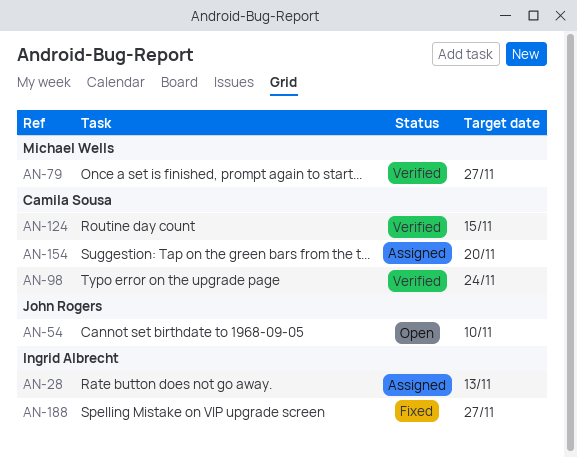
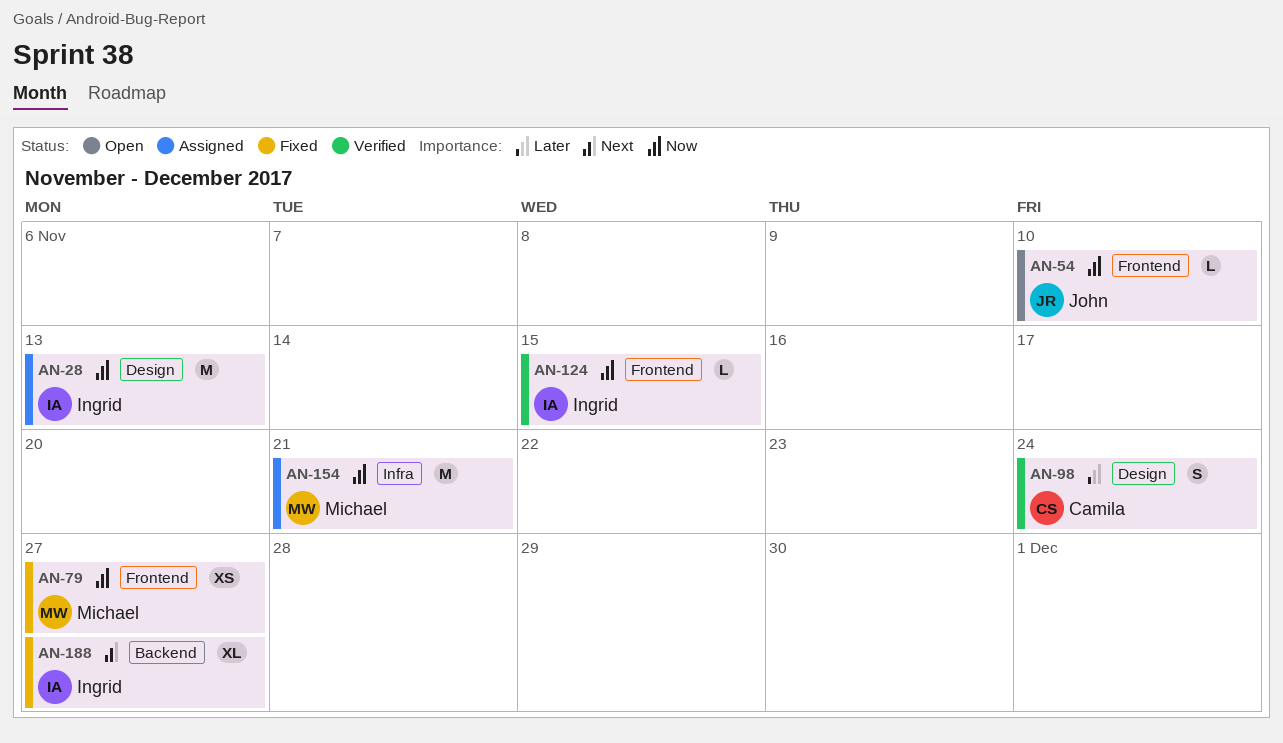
AN-79, status: Verified -> Fixed
AN-124, owner: Camila Sousa -> Ingrid Albrecht
AN-154, owner: Camila Sousa -> Michael Wells
AN-154, due: Nov 20 -> Nov 21

